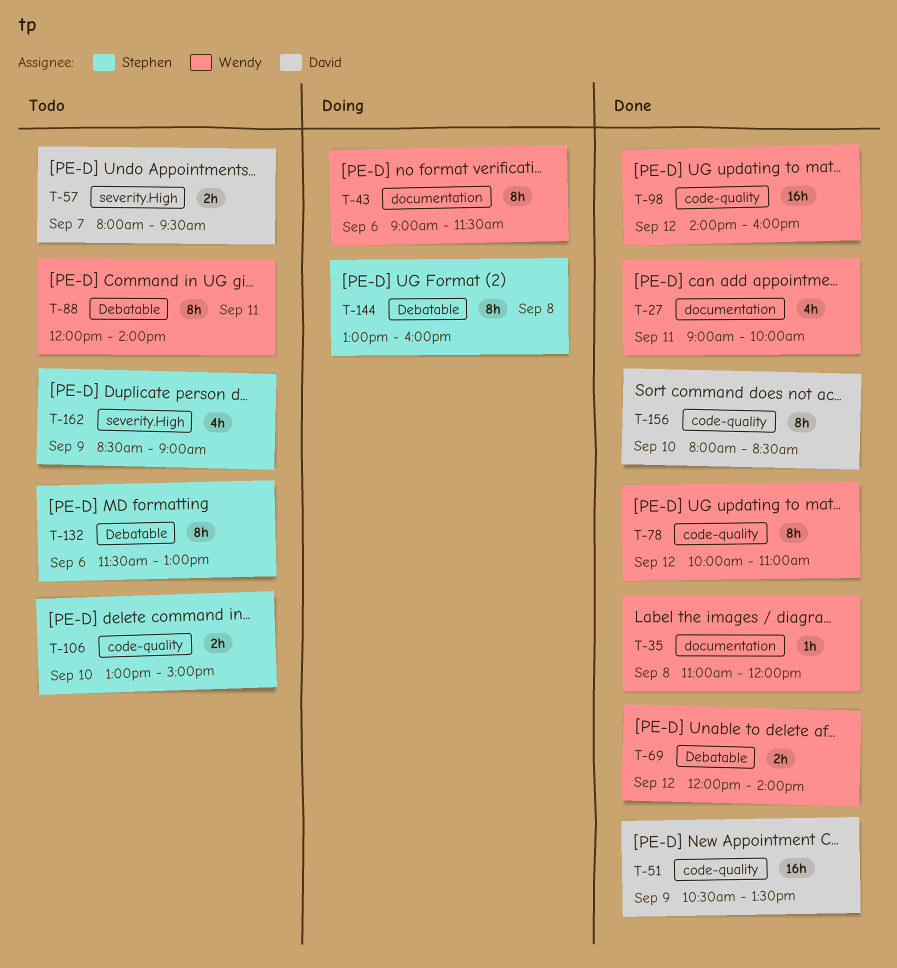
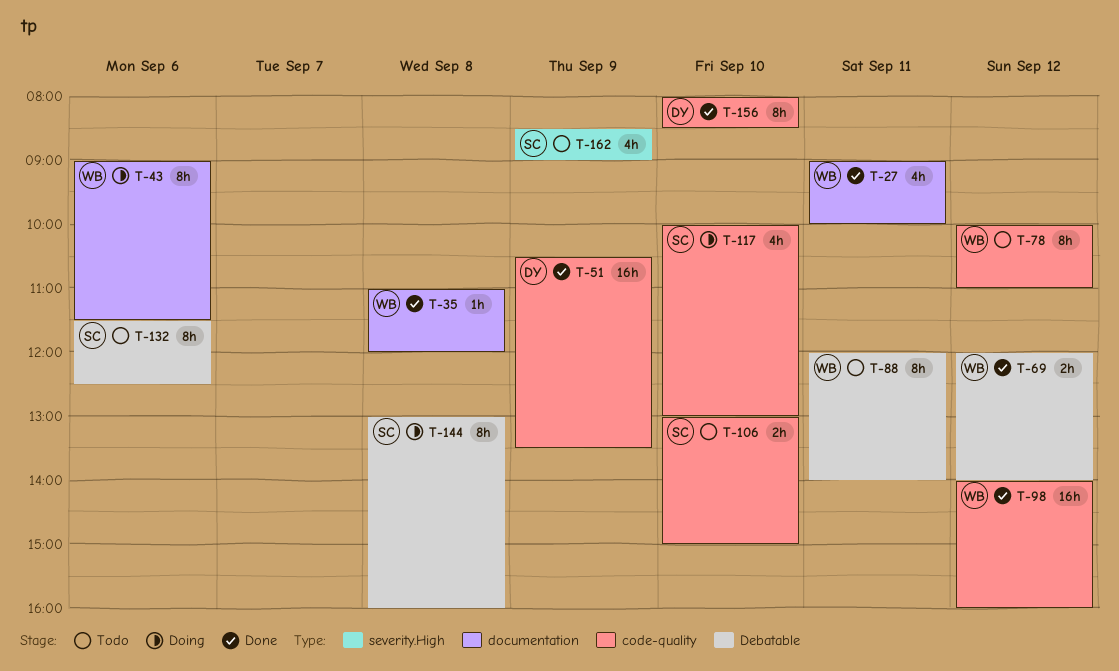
T-57: present -> none
T-78, status: Done -> Todo
T-117: none -> present
T-132, ends: 13:00 -> 12:30

